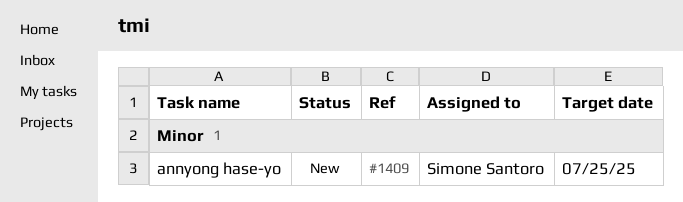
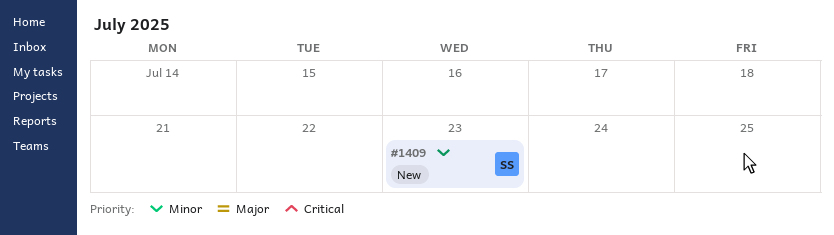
#1409, due: Jul 25 -> Jul 23

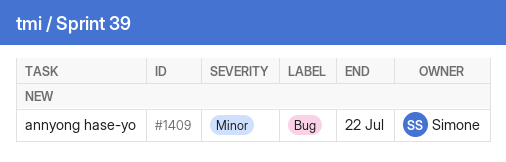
#1409, due: Jul 23 -> Jul 22

